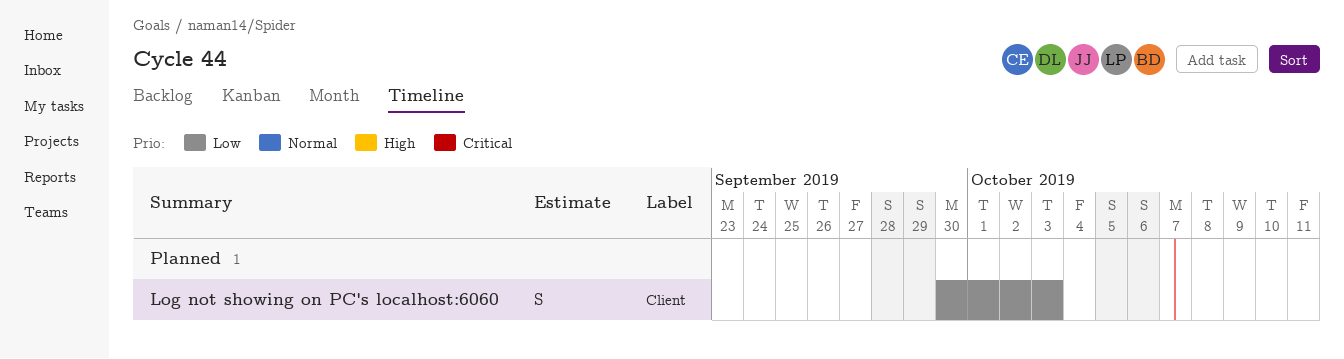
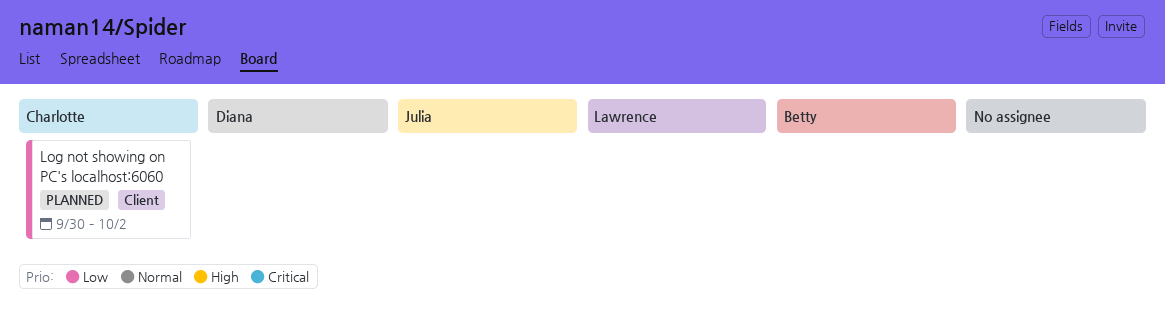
Log not showing on PC's localhost:6060, due: Oct 3 -> Oct 2

